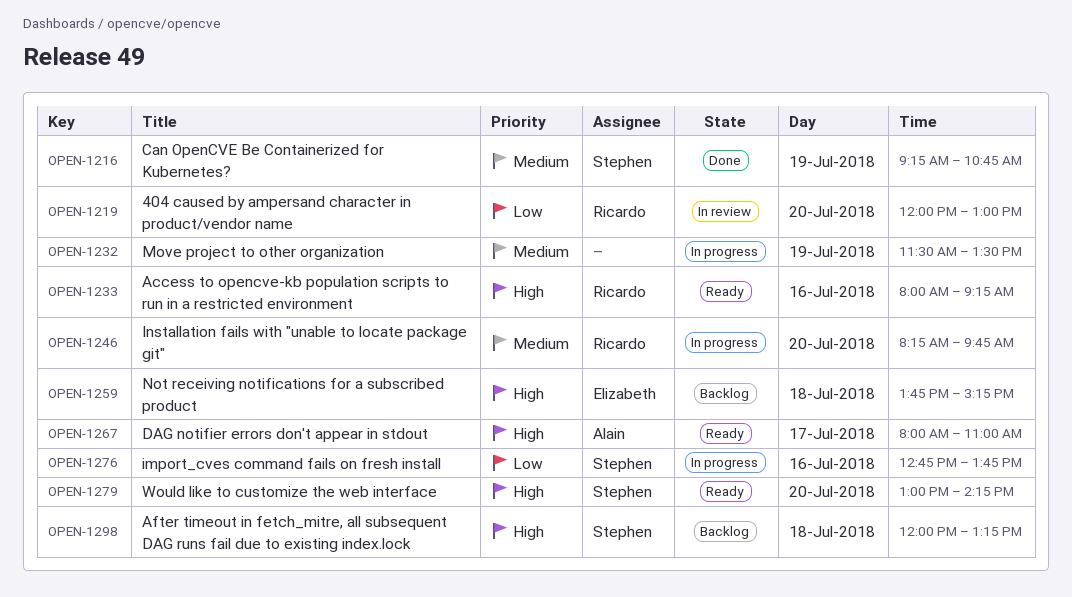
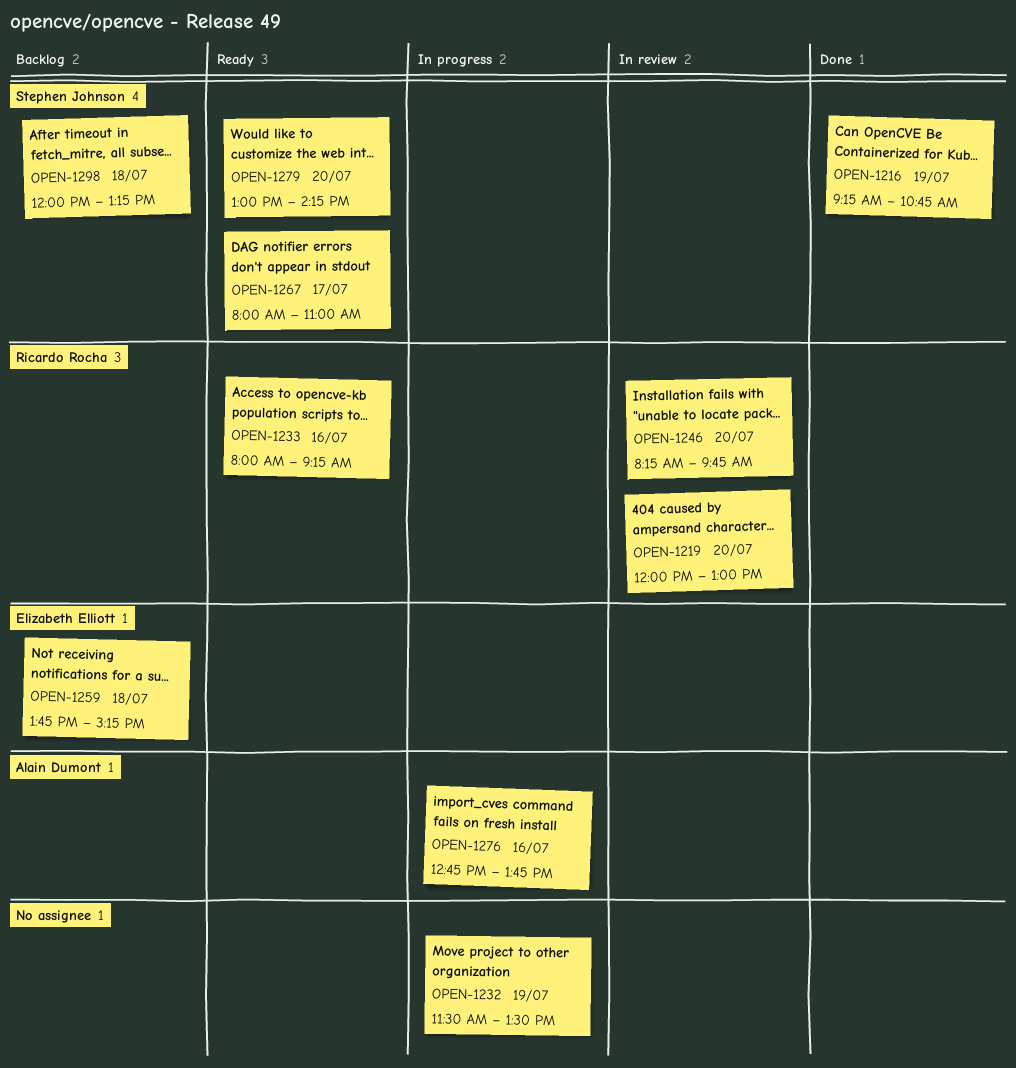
OPEN-1246, status: In progress -> In review
OPEN-1267, owner: Alain Dumont -> Stephen Johnson
OPEN-1276, owner: Stephen Johnson -> Alain Dumont

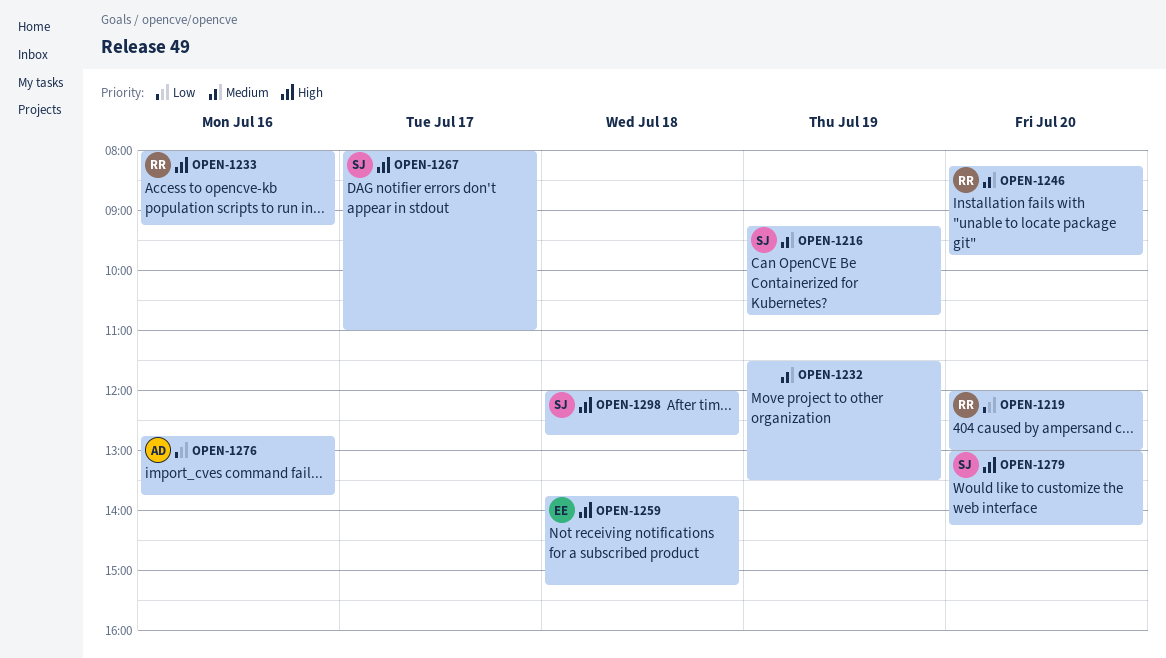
OPEN-1298, ends: 13:15 -> 12:45

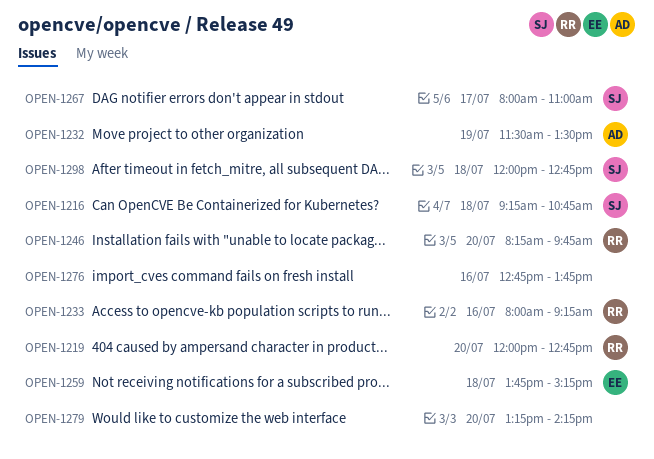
OPEN-1216, day: Jul 19 -> Jul 18
OPEN-1219, ends: 13:00 -> 12:45
OPEN-1232, owner: none -> AD
OPEN-1276, owner: AD -> none
OPEN-1279, owner: SJ -> none
OPEN-1279, begins: 13:00 -> 13:15

